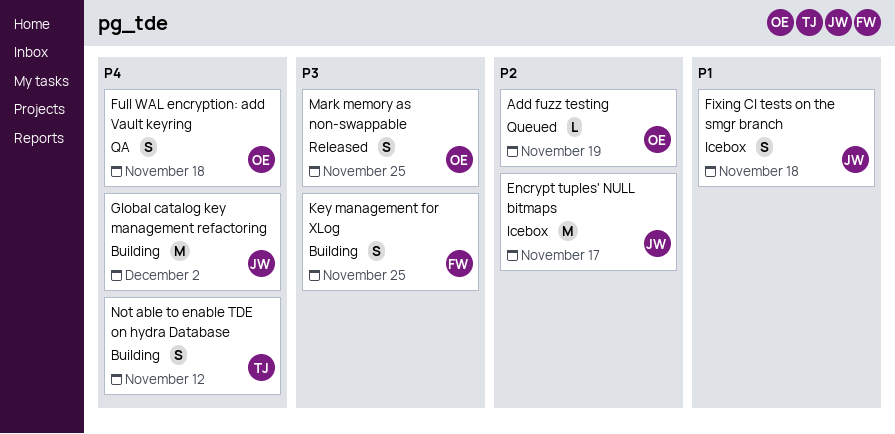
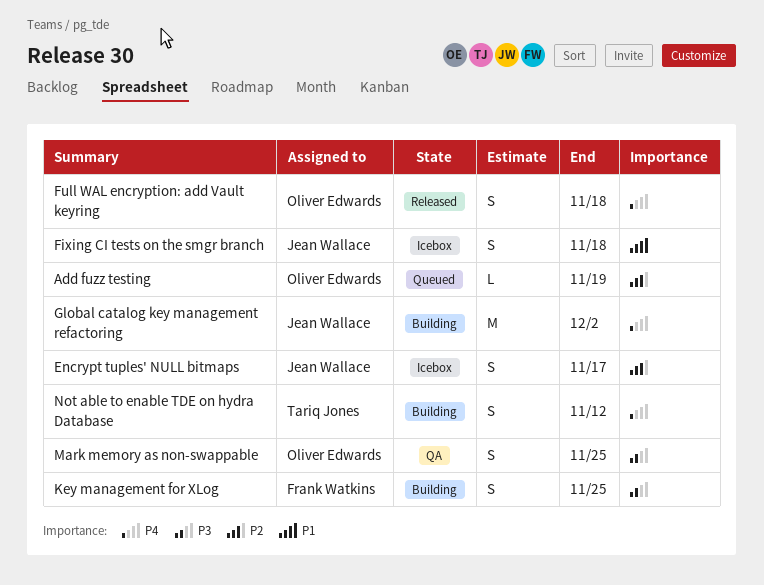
Encrypt tuples' NULL bitmaps, estimate: M -> S
Full WAL encryption: add Vault keyring, status: QA -> Released
Mark memory as non-swappable, status: Released -> QA

